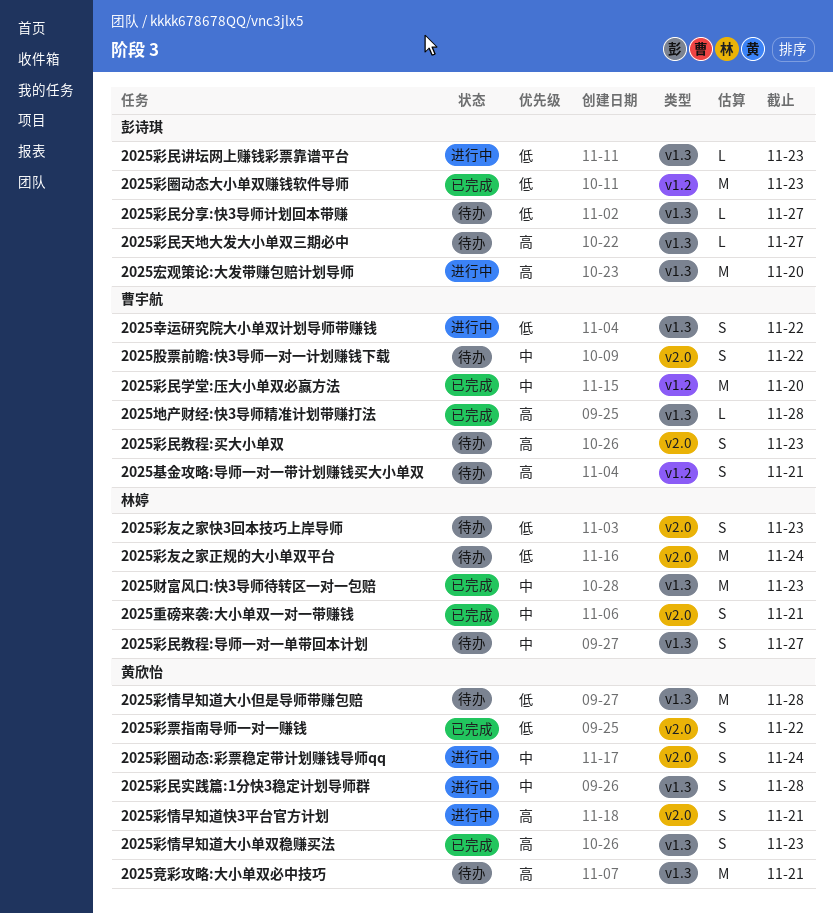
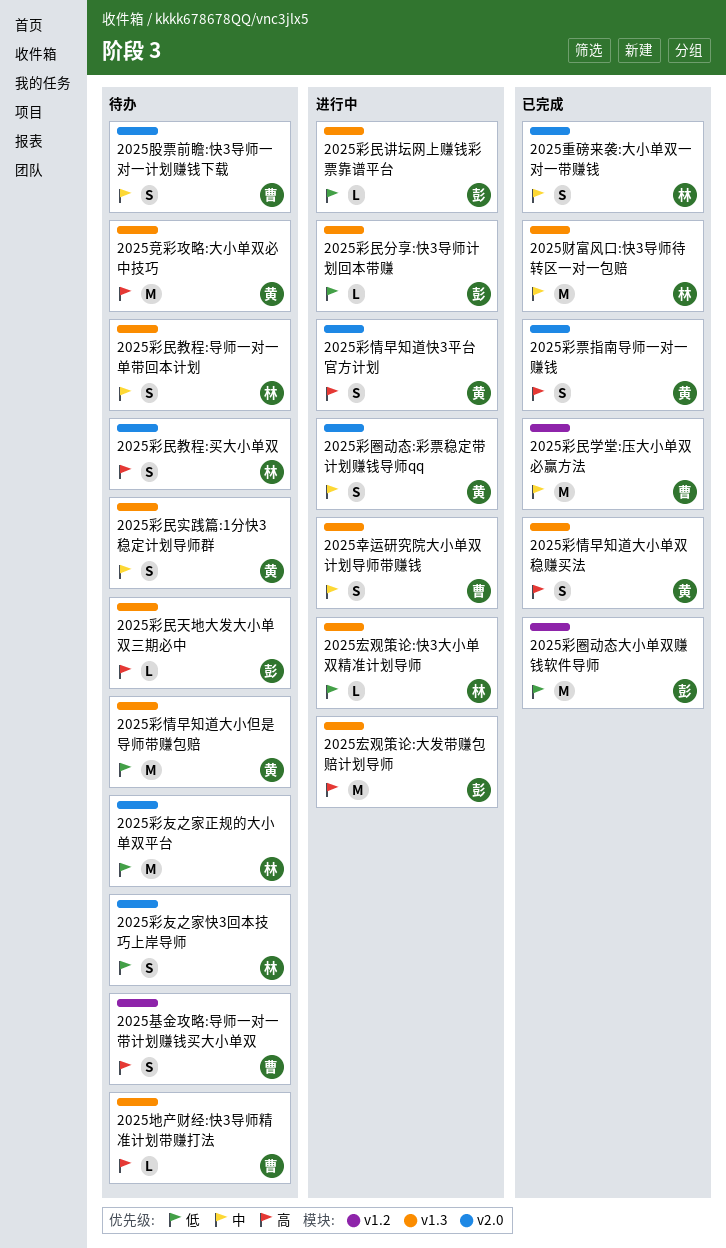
2025地产财经:快3导师精准计划带赚打法, status: 已完成 -> 待办
2025宏观策论:快3大小单双精准计划导师: none -> present
2025幸运研究院大小单双计划导师带赚钱, priority: 低 -> 中
2025彩民分享:快3导师计划回本带赚, status: 待办 -> 进行中
2025彩民实践篇:1分快3稳定计划导师群, status: 进行中 -> 待办
2025彩民教程:买大小单双, owner: 曹宇航 -> 林婷
2025彩票指南导师一对一赚钱, priority: 低 -> 高

